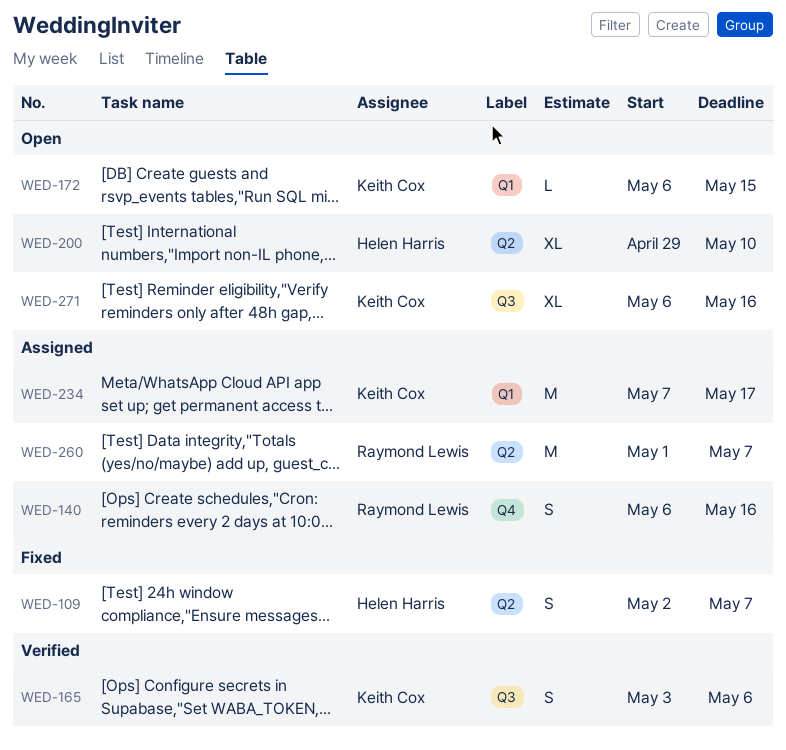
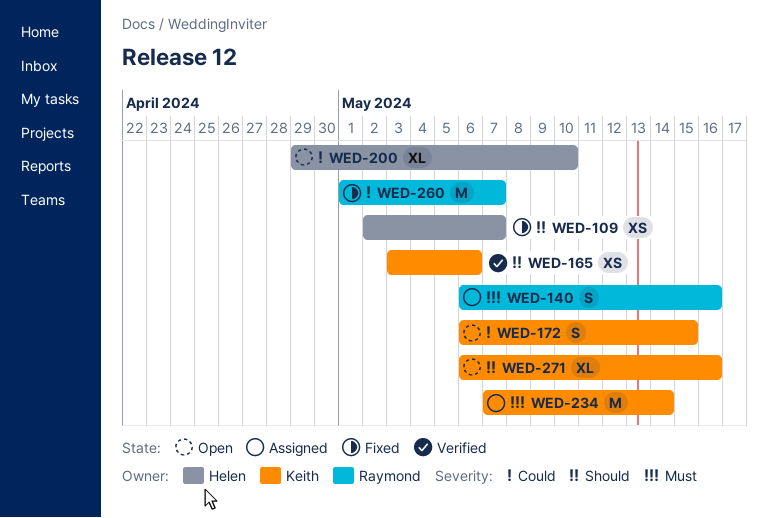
WED-109, estimate: S -> XS
WED-165, estimate: S -> XS
WED-172, estimate: L -> S
WED-234, due: May 17 -> May 14
WED-260, status: Assigned -> Fixed

